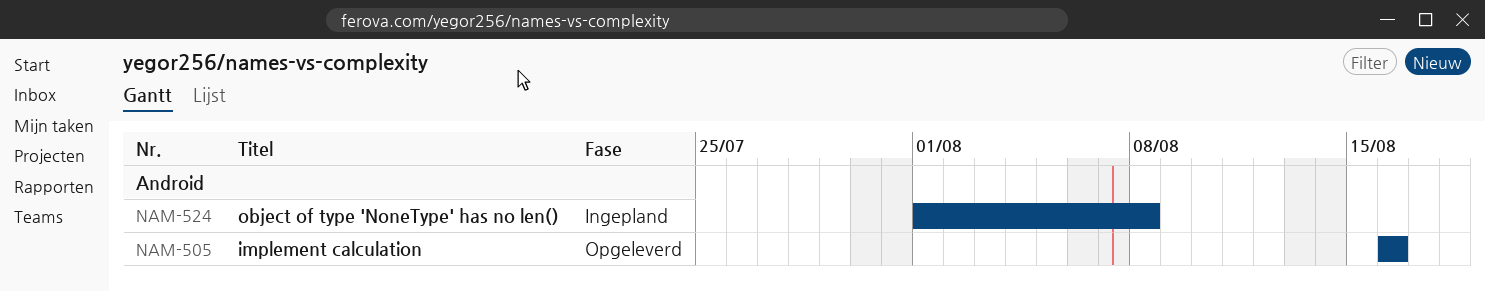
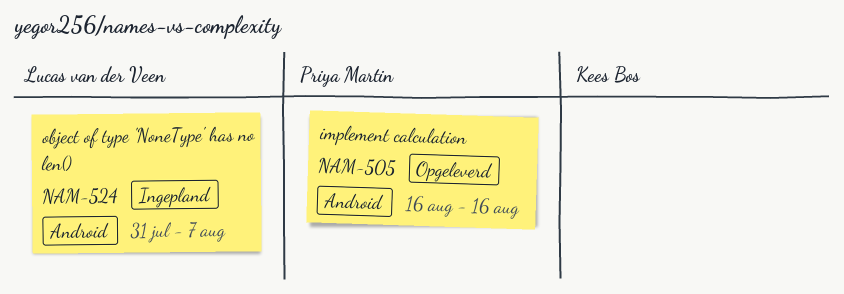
NAM-524, start: Aug 1 -> Jul 31
NAM-524, due: Aug 8 -> Aug 7

